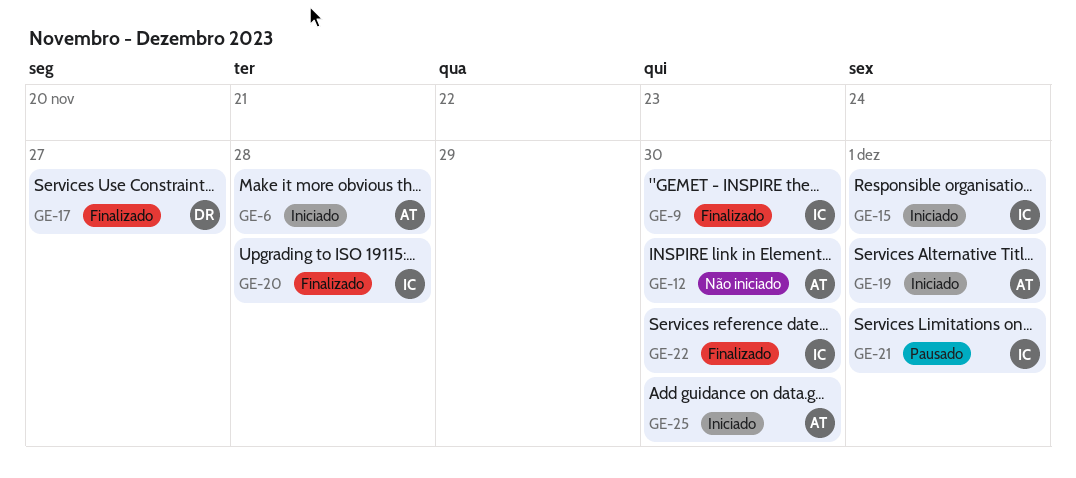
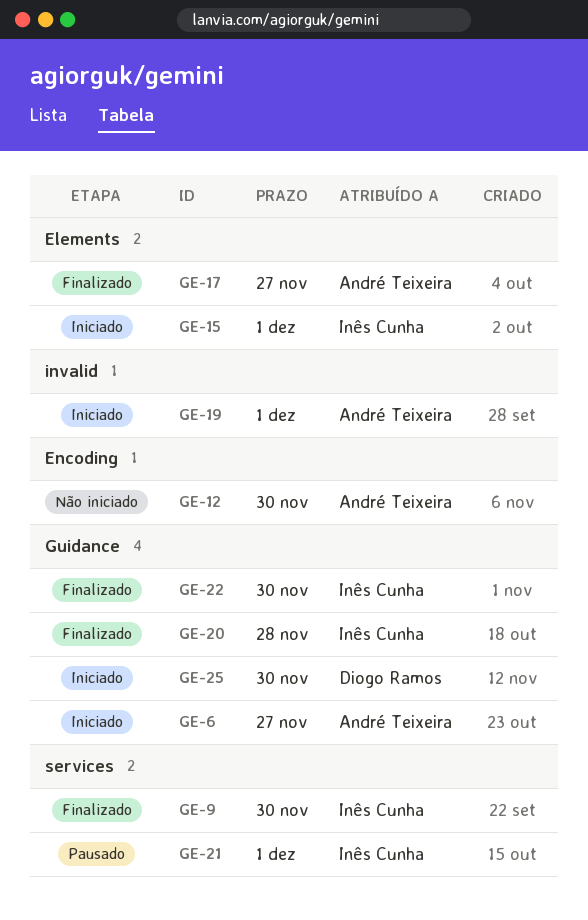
GE-6, due: Nov 28 -> Nov 27
GE-17, owner: Diogo Ramos -> André Teixeira
GE-25, owner: André Teixeira -> Diogo Ramos

